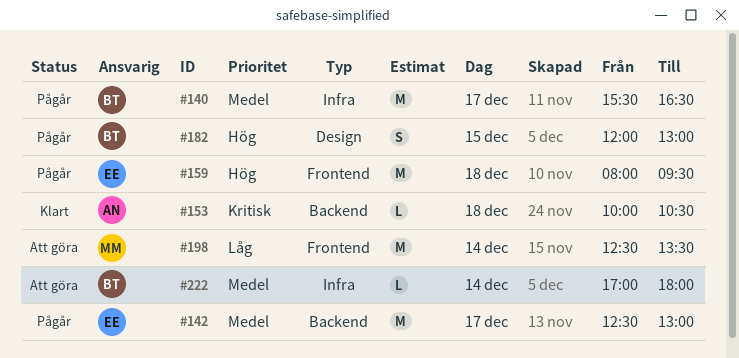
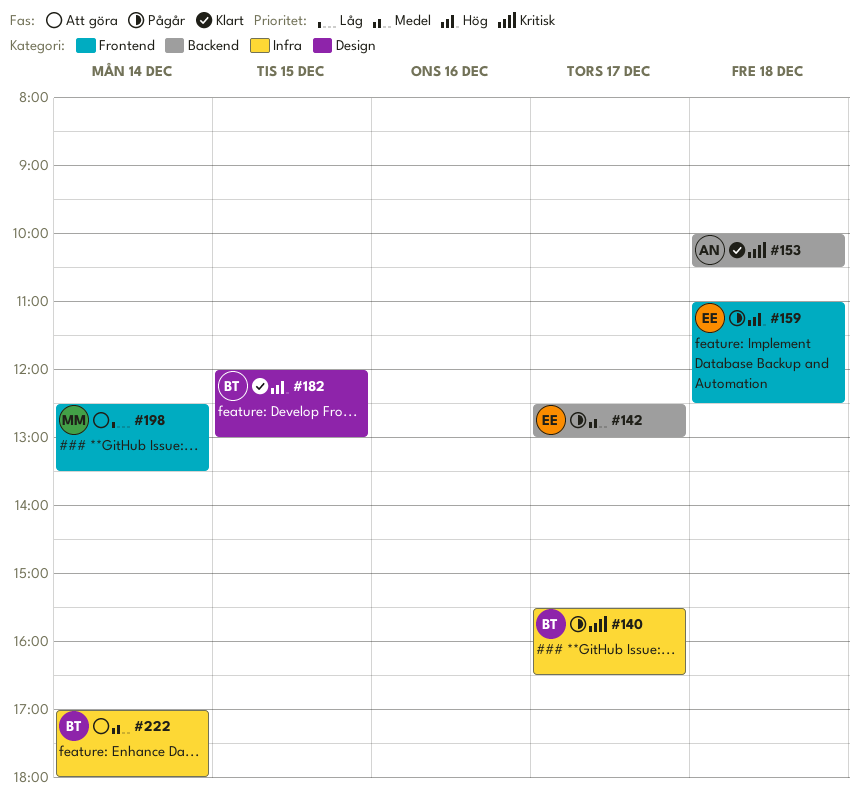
#140, priority: Medel -> Kritisk
#159, begins: 08:00 -> 11:00
#159, ends: 09:30 -> 12:30
#182, status: Pågår -> Klart

